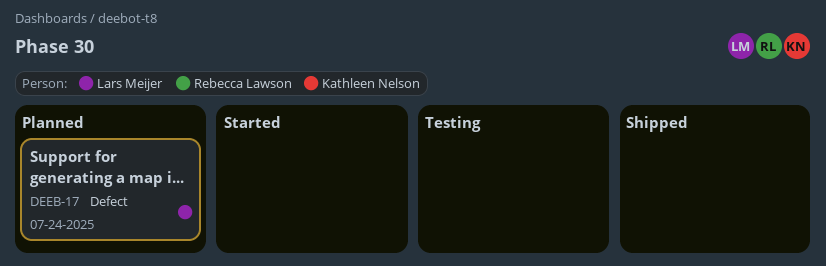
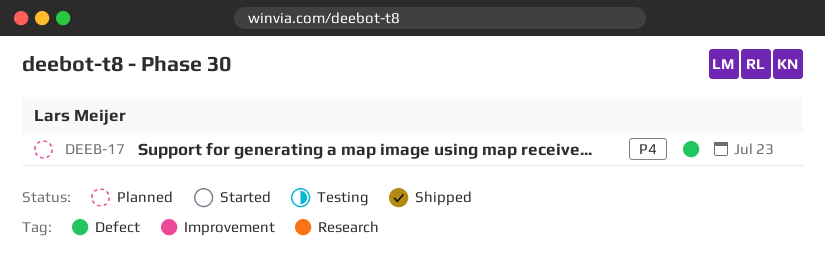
DEEB-17, due: Jul 24 -> Jul 23

